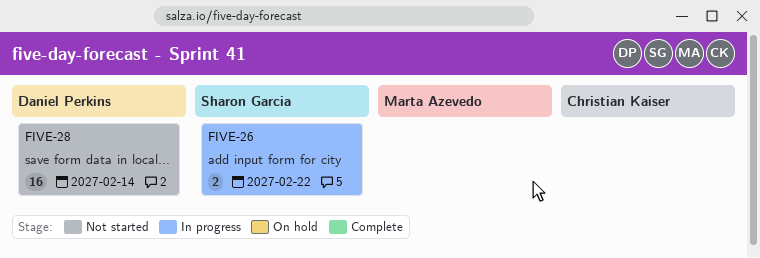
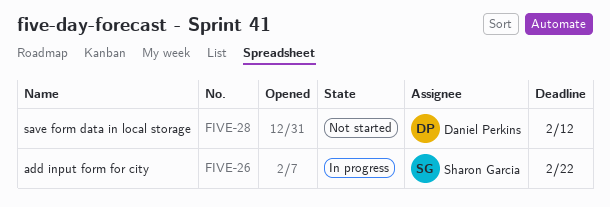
FIVE-28, due: Feb 14 -> Feb 12

